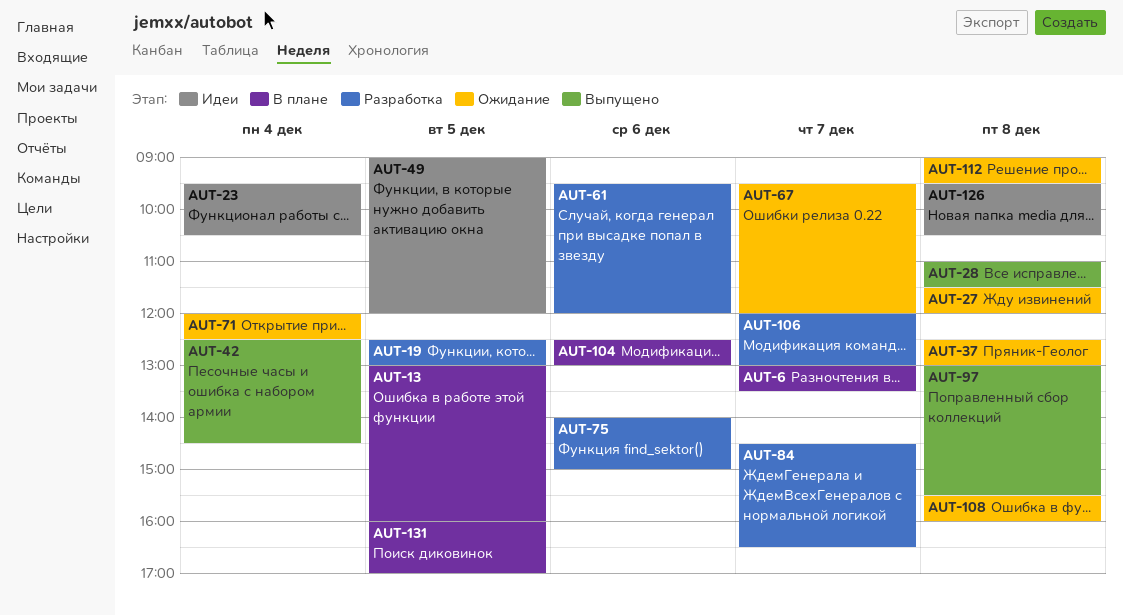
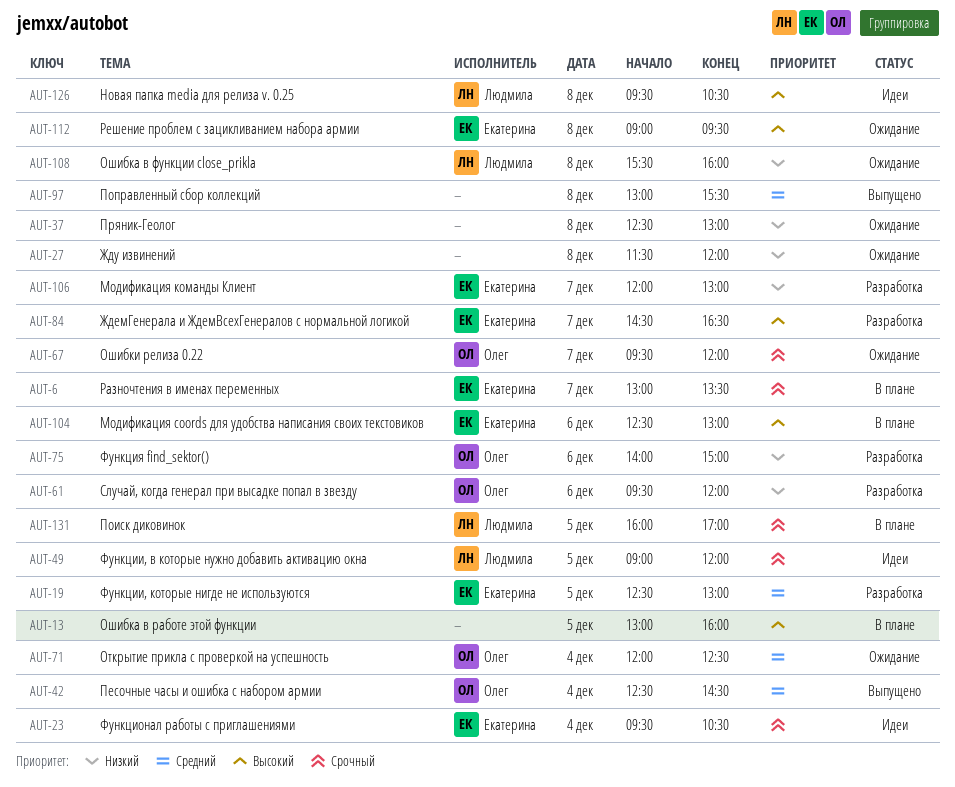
AUT-28: present -> none

